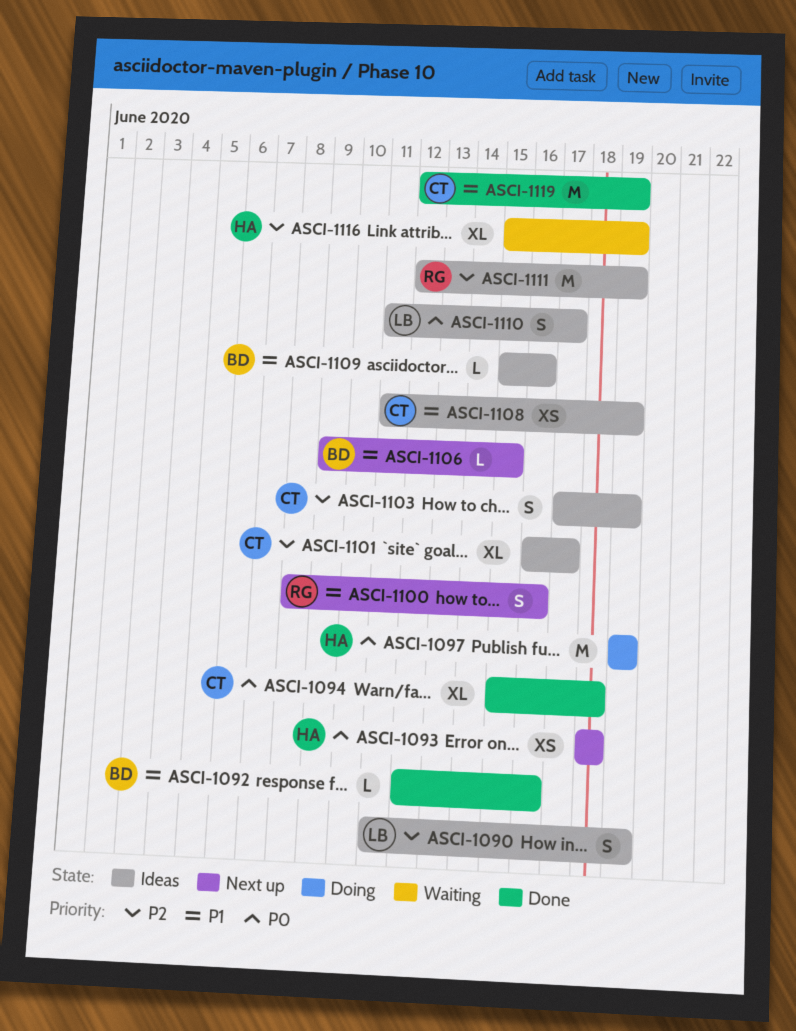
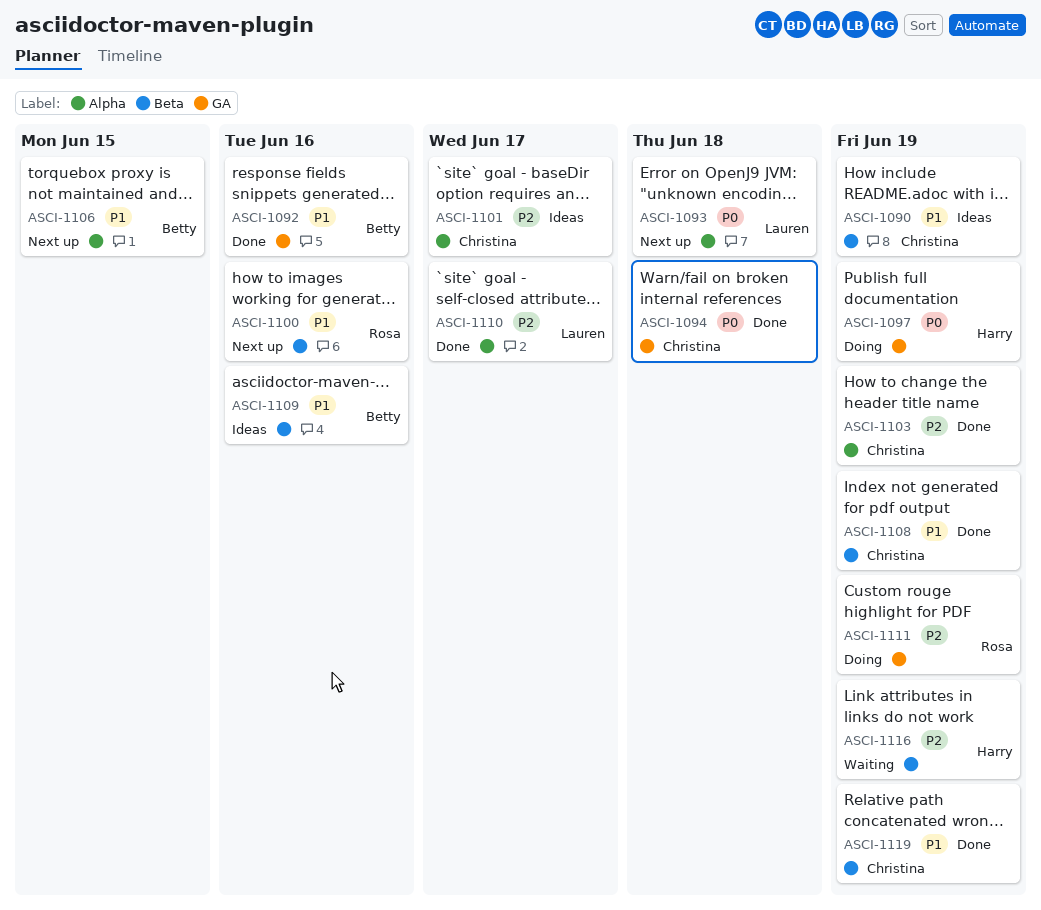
ASCI-1090, owner: Lauren -> Christina
ASCI-1090, priority: P2 -> P1
ASCI-1093, owner: Harry -> Lauren
ASCI-1103, status: Ideas -> Done
ASCI-1108, status: Ideas -> Done
ASCI-1110, status: Ideas -> Done
ASCI-1110, priority: P0 -> P2
ASCI-1111, status: Ideas -> Doing

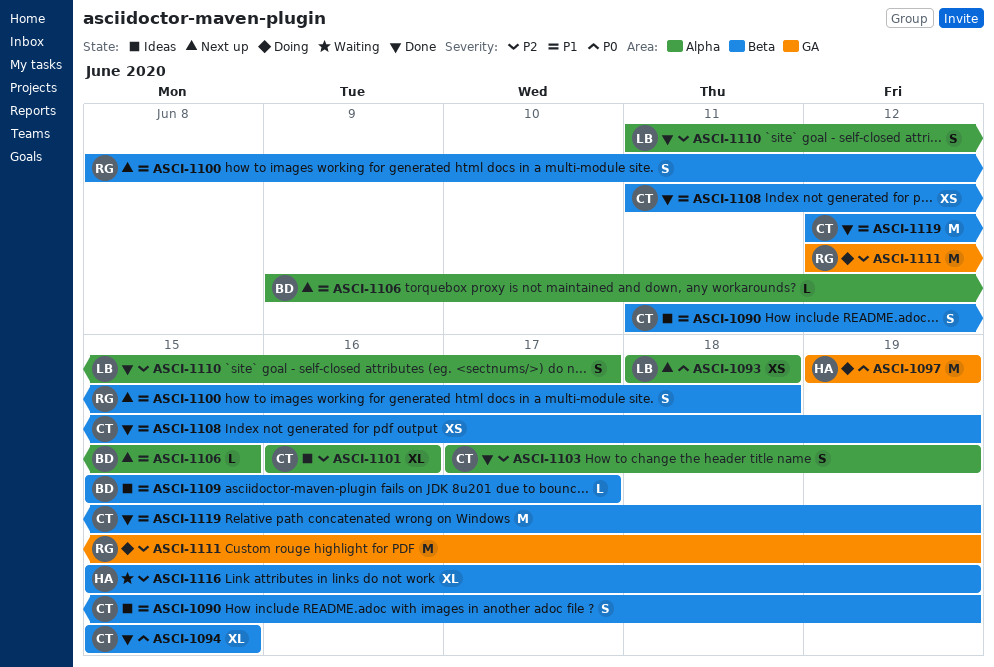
ASCI-1092: present -> none
ASCI-1094, label: GA -> Beta
ASCI-1094, due: Jun 18 -> Jun 15
ASCI-1100, due: Jun 16 -> Jun 18
ASCI-1101, due: Jun 17 -> Jun 16
ASCI-1109, due: Jun 16 -> Jun 17

